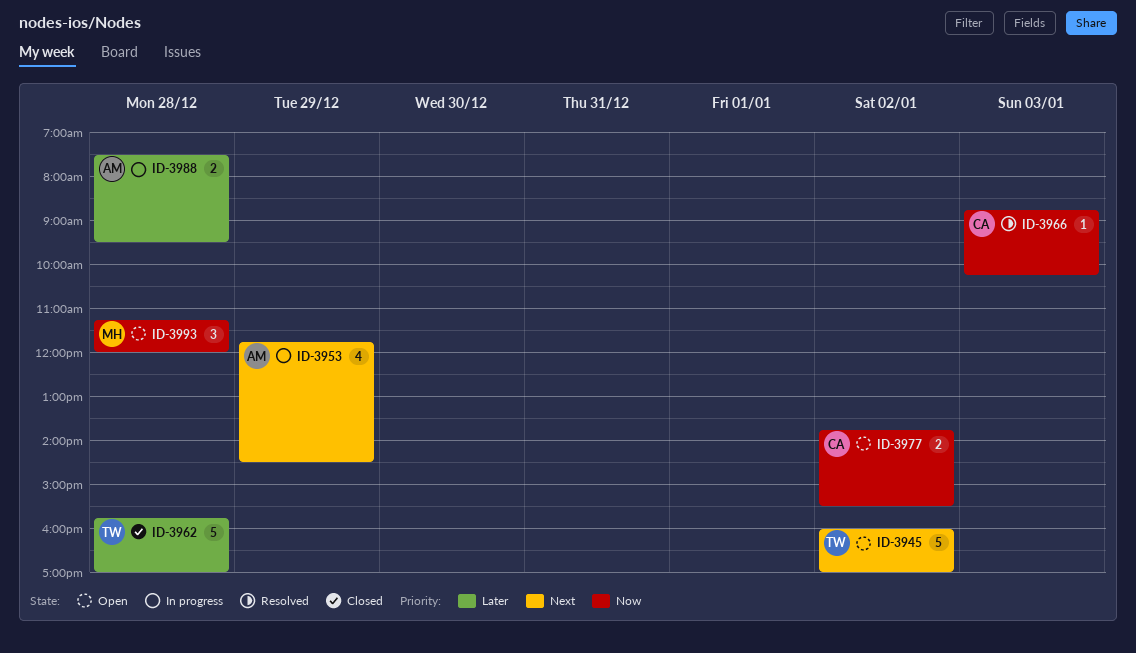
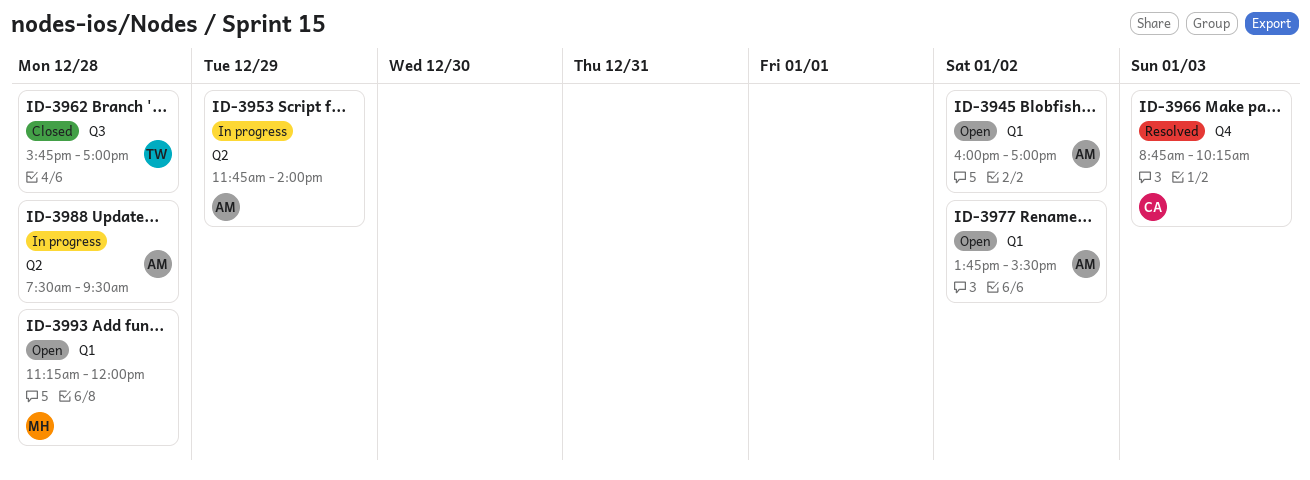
ID-3945, owner: TW -> AM
ID-3953, ends: 14:30 -> 14:00
ID-3977, owner: CA -> AM

